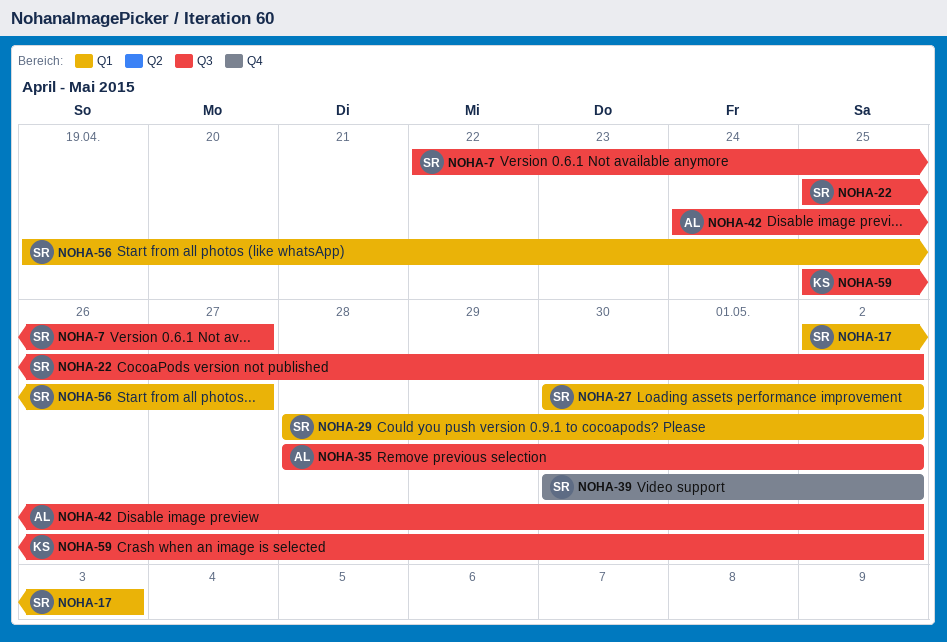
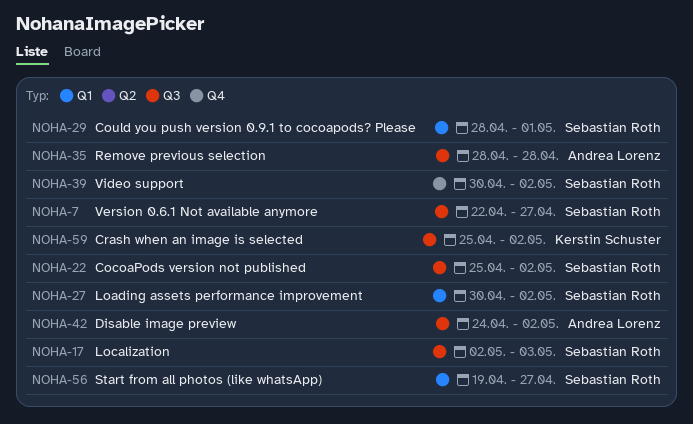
NOHA-17, label: Q1 -> Q3
NOHA-29, due: May 2 -> May 1
NOHA-35, due: May 2 -> Apr 28

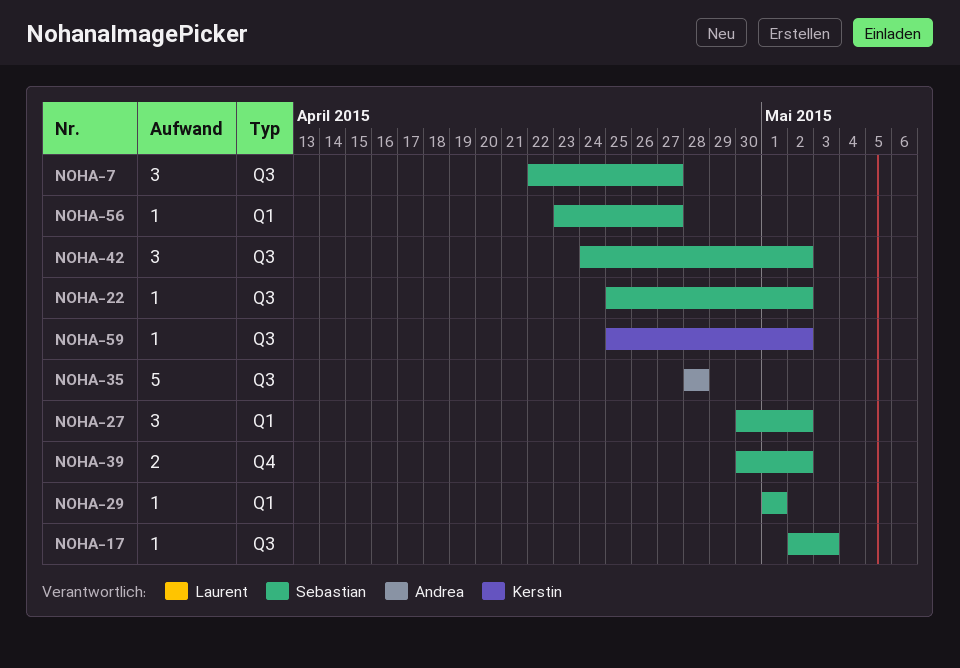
NOHA-29, start: Apr 28 -> May 1
NOHA-42, owner: Andrea Lorenz -> Sebastian Roth
NOHA-56, start: Apr 19 -> Apr 23

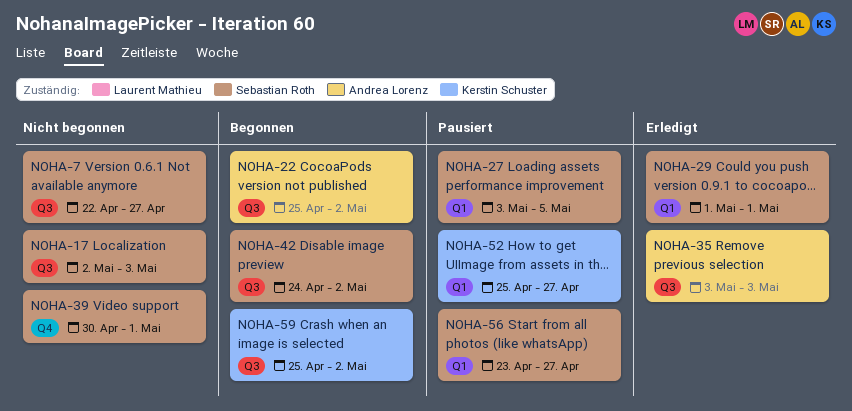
NOHA-22, owner: Sebastian Roth -> Andrea Lorenz
NOHA-27, start: Apr 30 -> May 3
NOHA-27, due: May 2 -> May 5
NOHA-35, start: Apr 28 -> May 3
NOHA-35, due: Apr 28 -> May 3
NOHA-39, due: May 2 -> May 1
NOHA-52: none -> present

